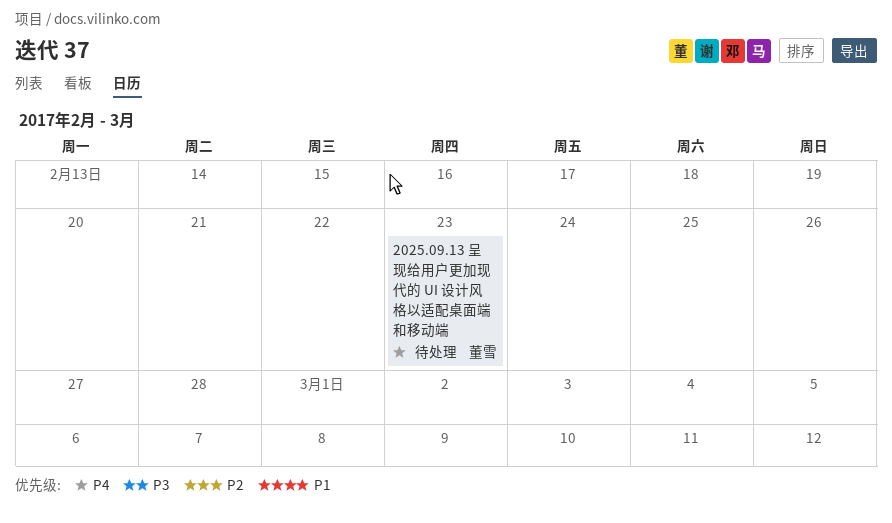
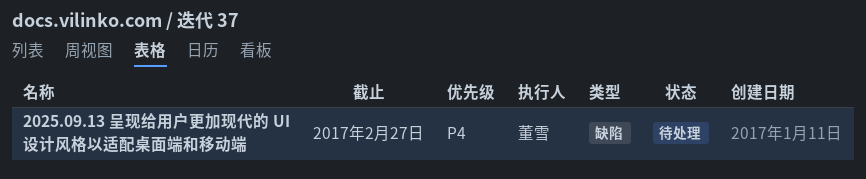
2025.09.13 呈现给用户更加现代的 UI 设计风格以适配桌面端和移动端, due: Feb 23 -> Feb 27

